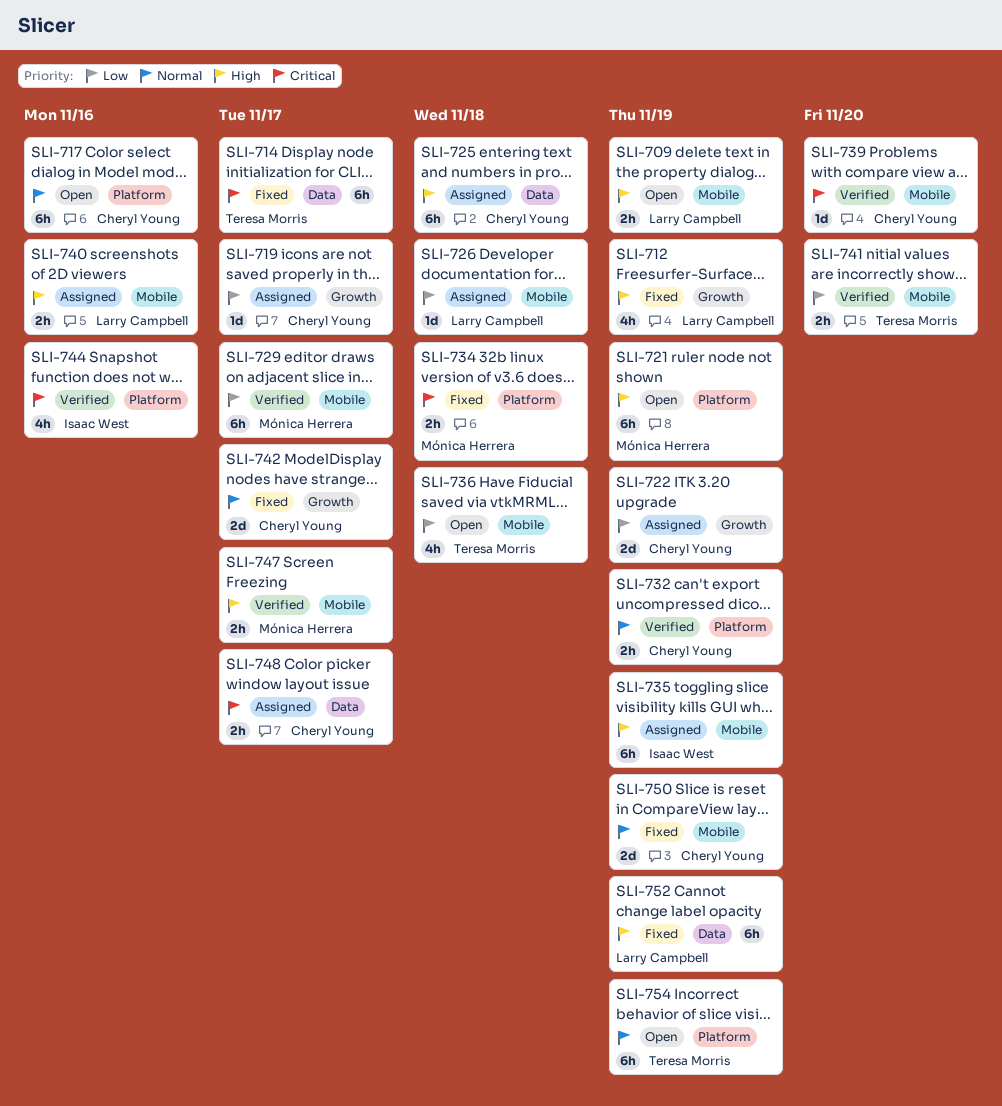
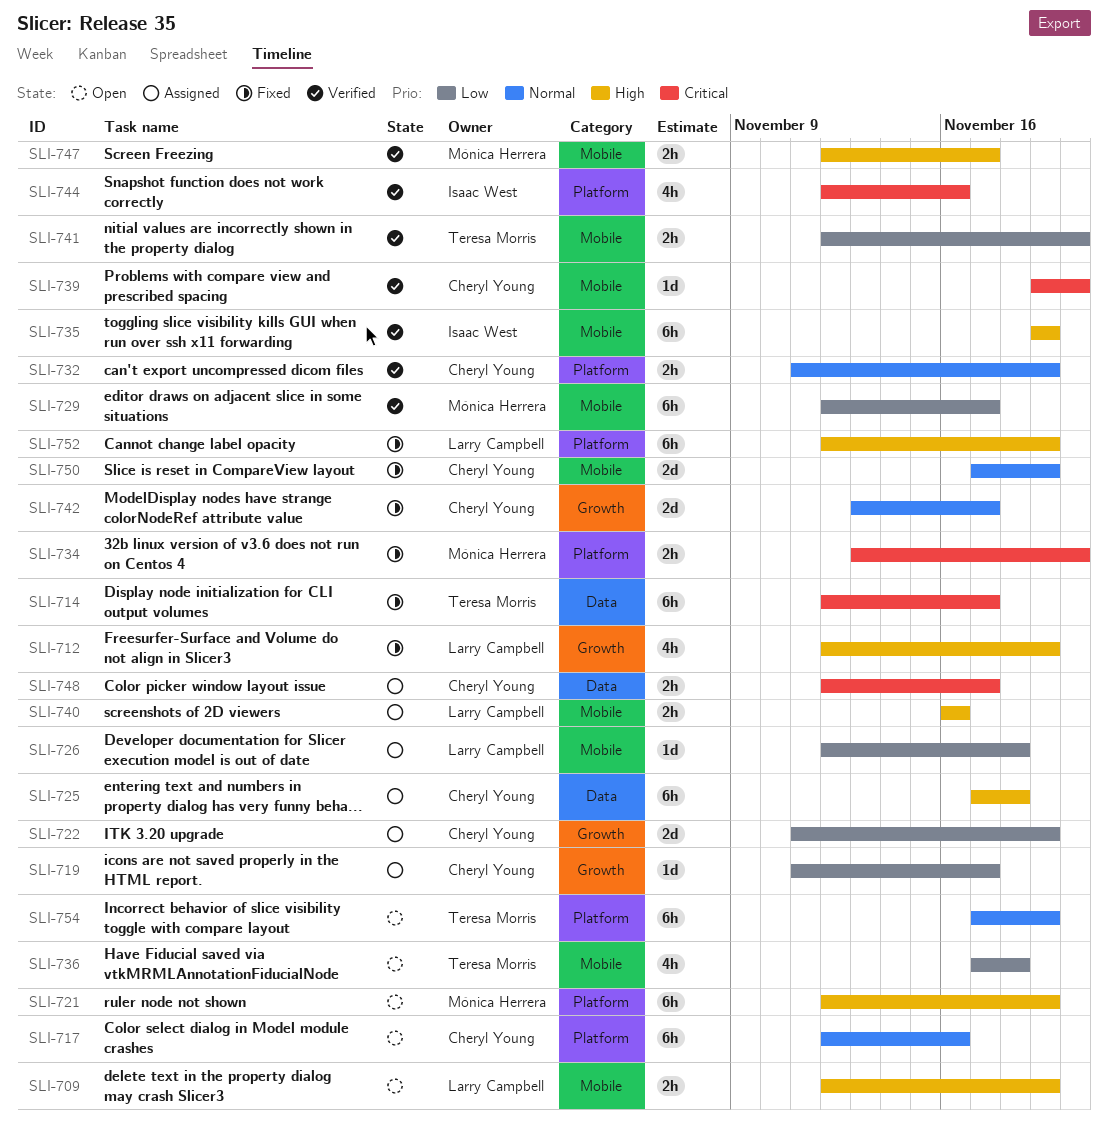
SLI-734, due: Nov 18 -> Nov 20
SLI-735, status: Assigned -> Verified
SLI-752, label: Data -> Platform

